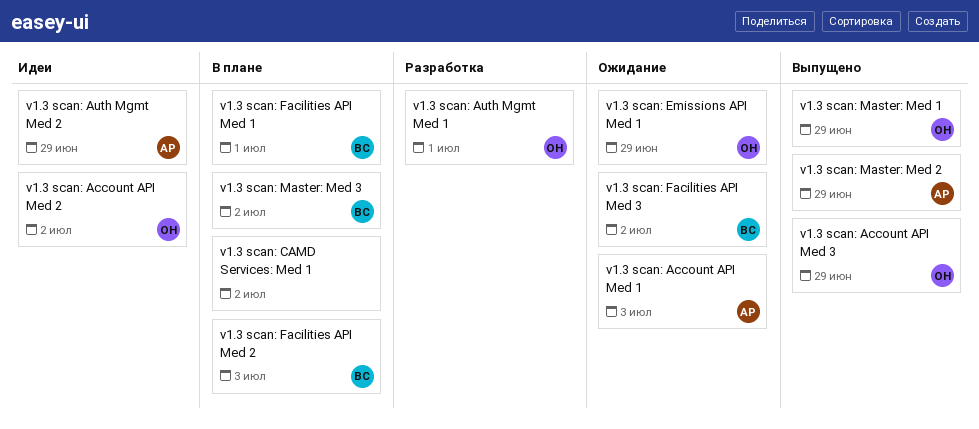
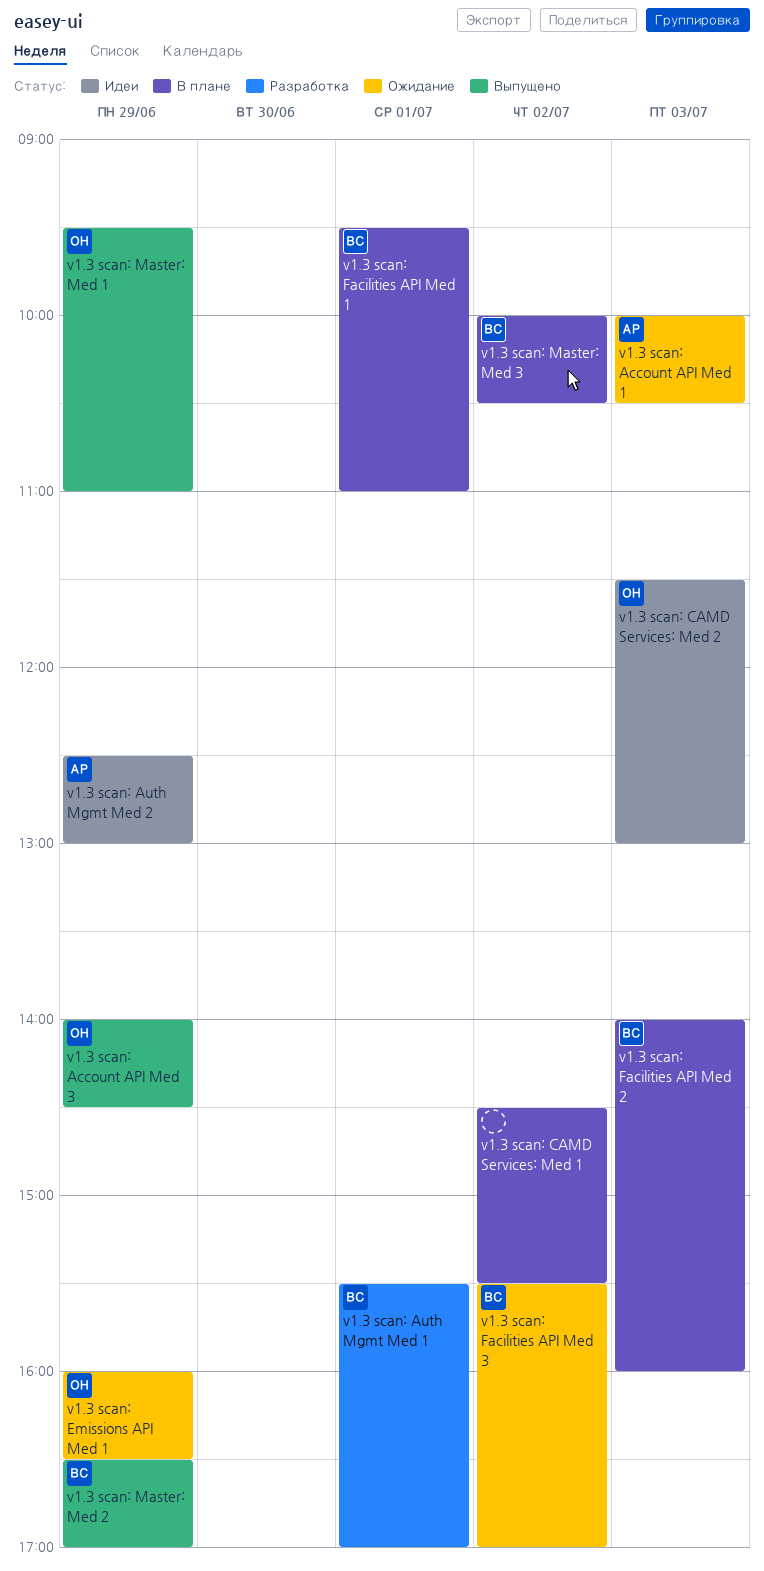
v1.3 scan: Account API Med 2: present -> none
v1.3 scan: Auth Mgmt Med 1, owner: ОН -> ВС
v1.3 scan: CAMD Services: Med 2: none -> present
v1.3 scan: Master: Med 2, owner: АР -> ВС

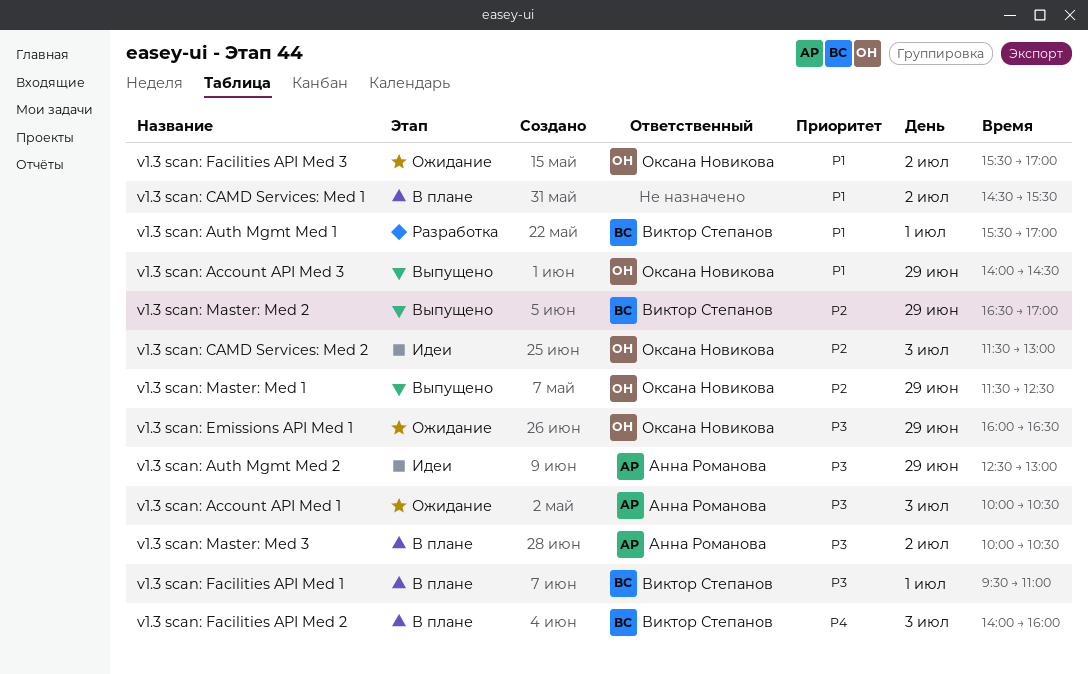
v1.3 scan: Facilities API Med 3, owner: Виктор Степанов -> Оксана Новикова
v1.3 scan: Master: Med 1, begins: 09:30 -> 11:30
v1.3 scan: Master: Med 1, ends: 11:00 -> 12:30
v1.3 scan: Master: Med 3, owner: Виктор Степанов -> Анна Романова

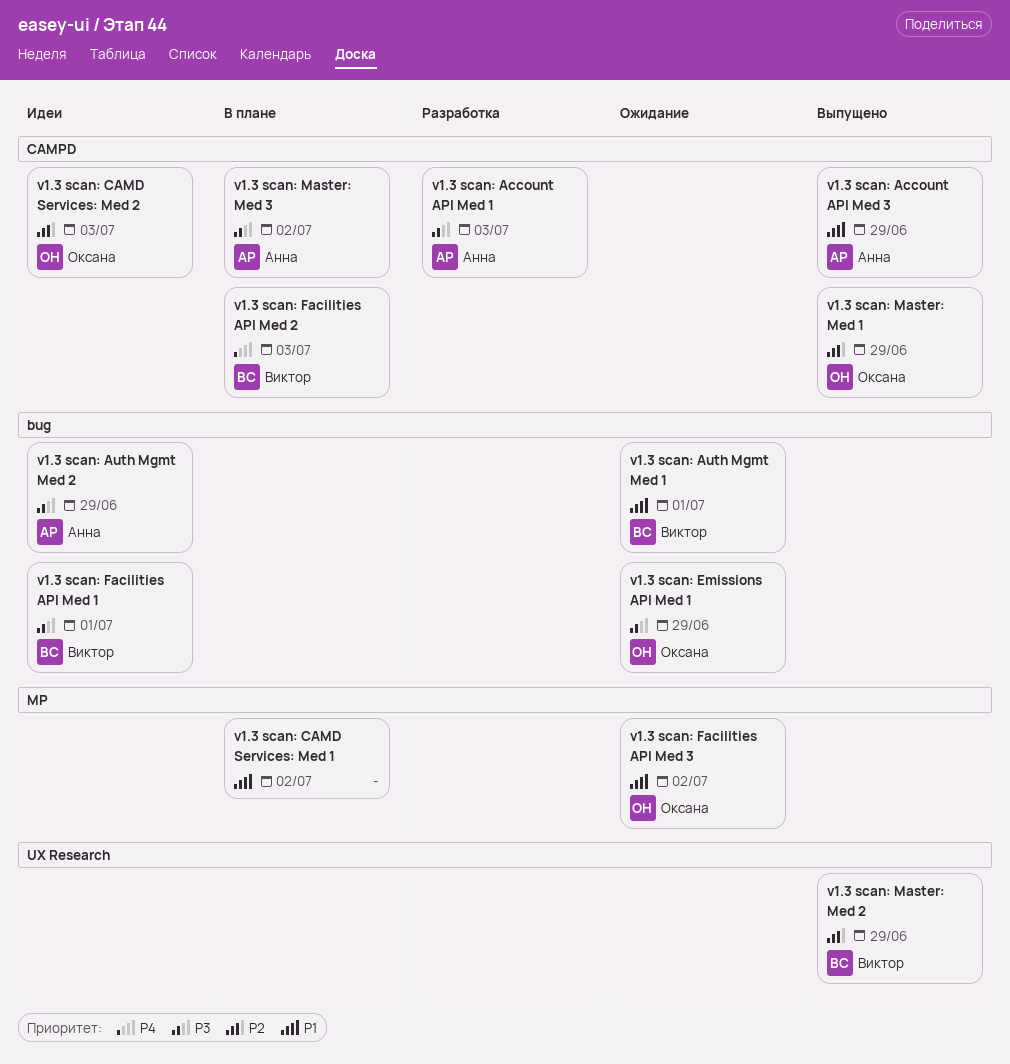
v1.3 scan: Account API Med 1, status: Ожидание -> Разработка
v1.3 scan: Account API Med 3, owner: Оксана Новикова -> Анна Романова
v1.3 scan: Auth Mgmt Med 1, status: Разработка -> Ожидание
v1.3 scan: Facilities API Med 1, status: В плане -> Идеи

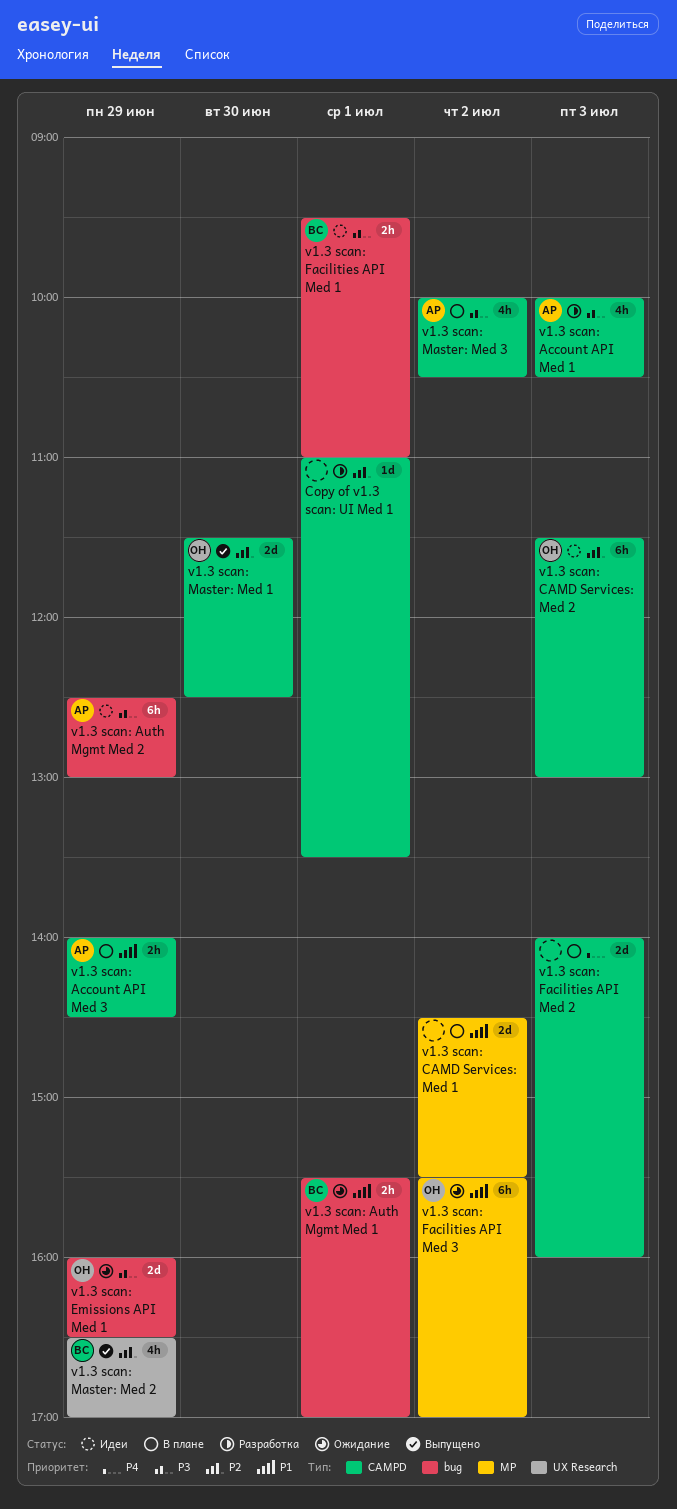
Copy of v1.3 scan: UI Med 1: none -> present
v1.3 scan: Account API Med 3, status: Выпущено -> В плане
v1.3 scan: Facilities API Med 2, owner: Виктор -> none
v1.3 scan: Master: Med 1, day: Jun 29 -> Jun 30

